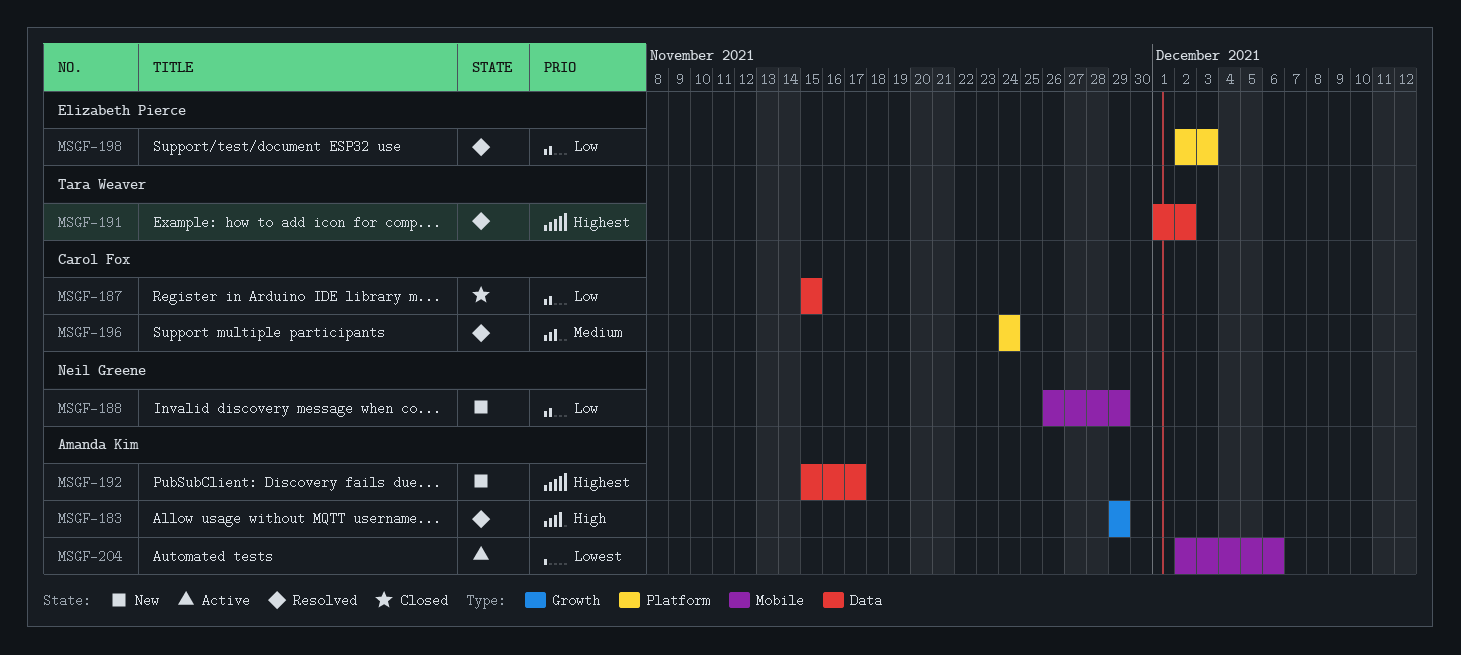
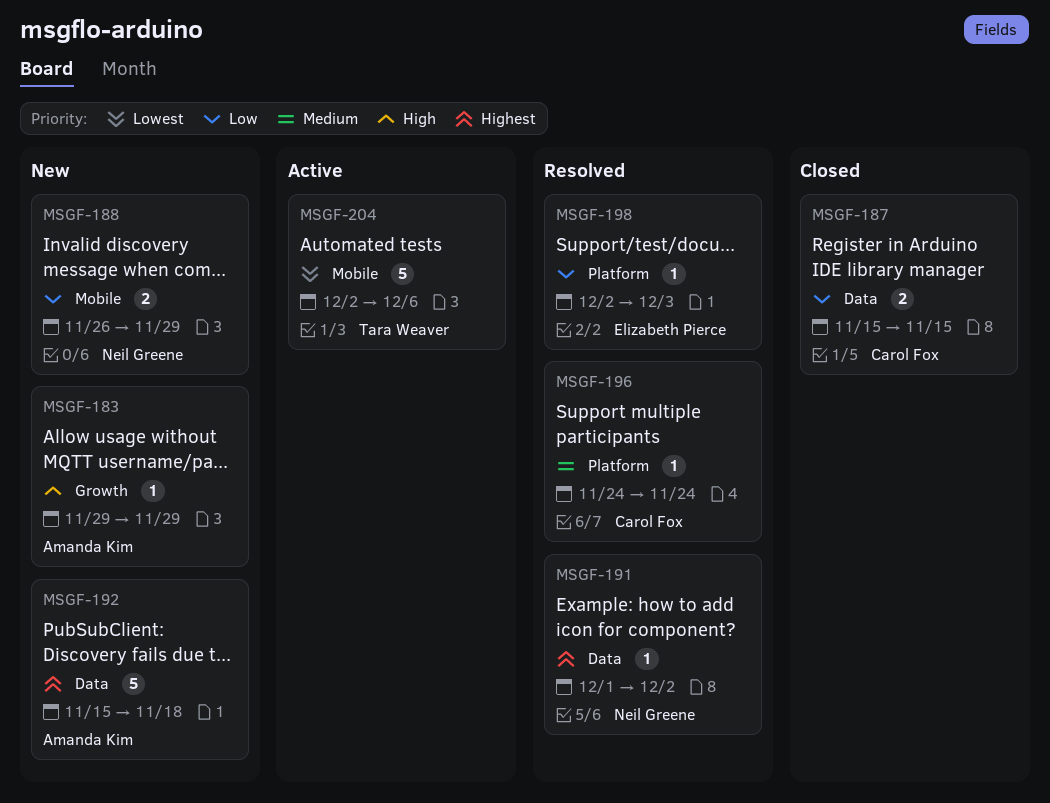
MSGF-183, status: Resolved -> New
MSGF-191, owner: Tara Weaver -> Neil Greene
MSGF-192, due: Nov 17 -> Nov 18
MSGF-204, owner: Amanda Kim -> Tara Weaver

